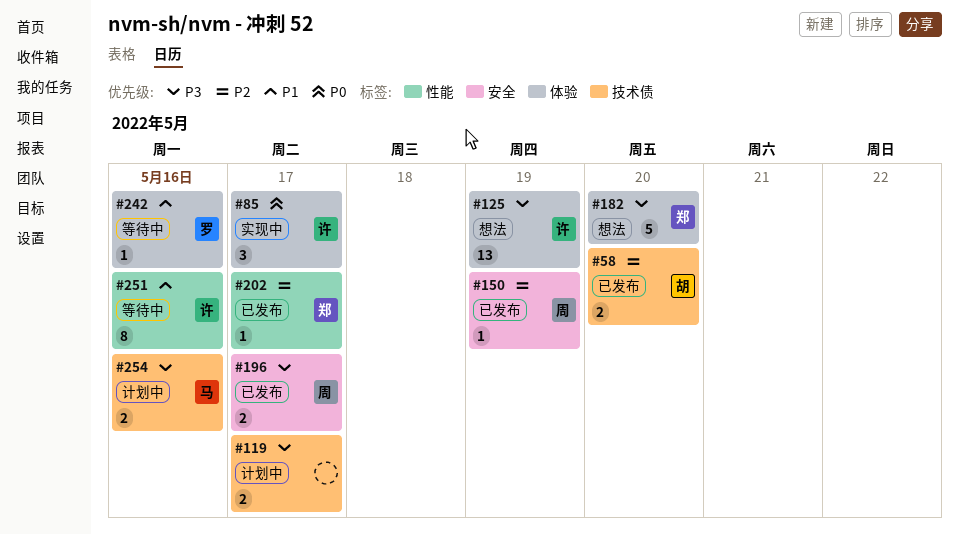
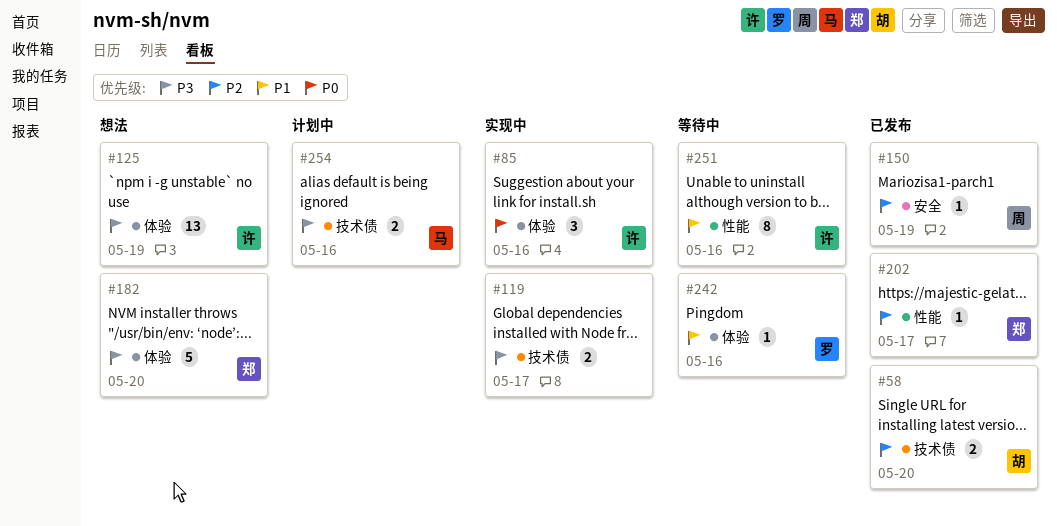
#85, due: May 17 -> May 16
#119, status: 计划中 -> 实现中
#196: present -> none

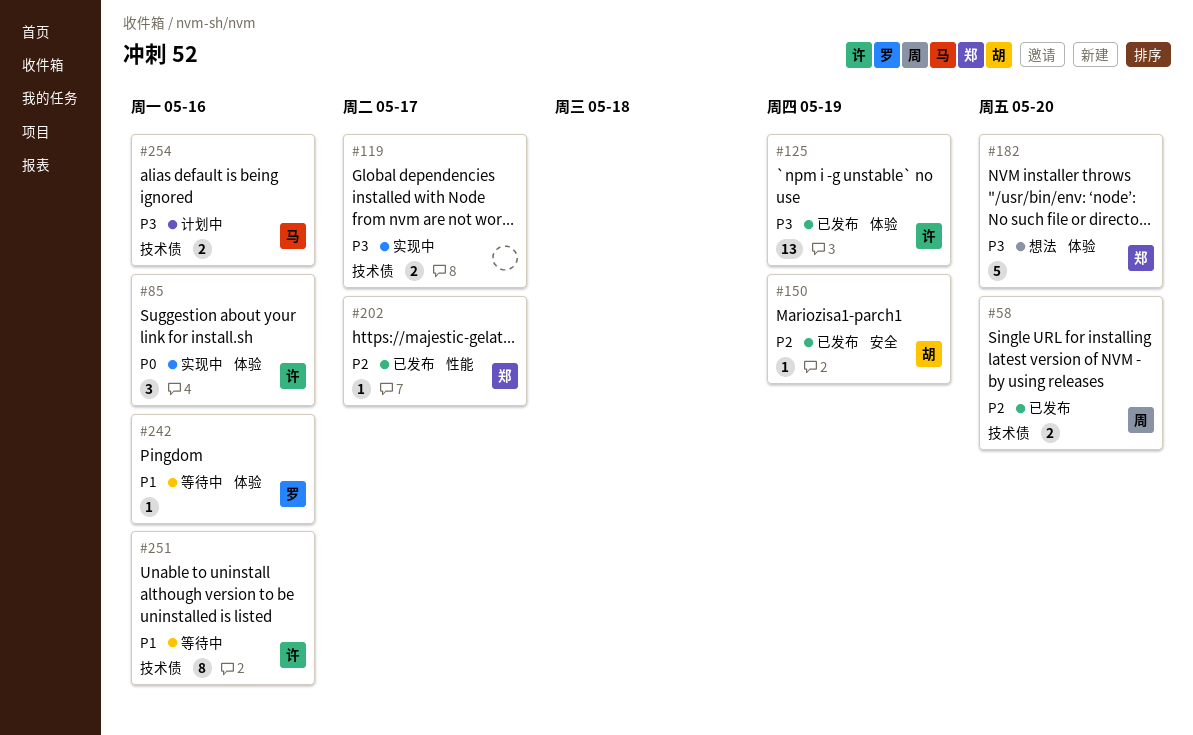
#58, owner: 胡 -> 周
#125, status: 想法 -> 已发布
#150, owner: 周 -> 胡
#251, label: 性能 -> 技术债

